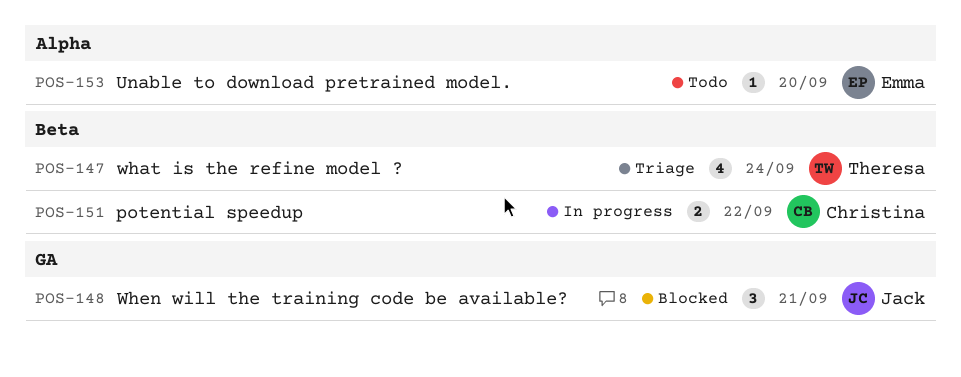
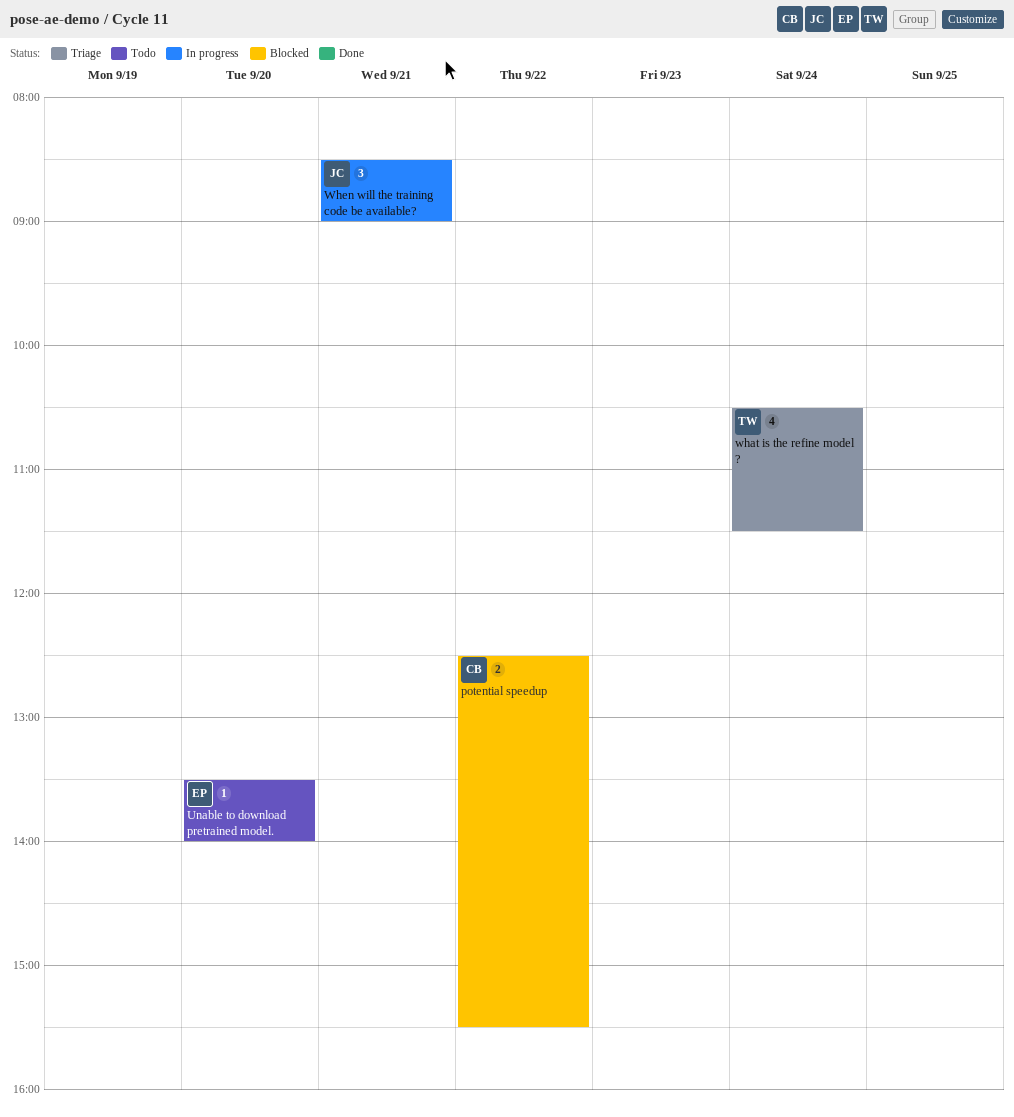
potential speedup, status: In progress -> Blocked
When will the training code be available?, status: Blocked -> In progress

